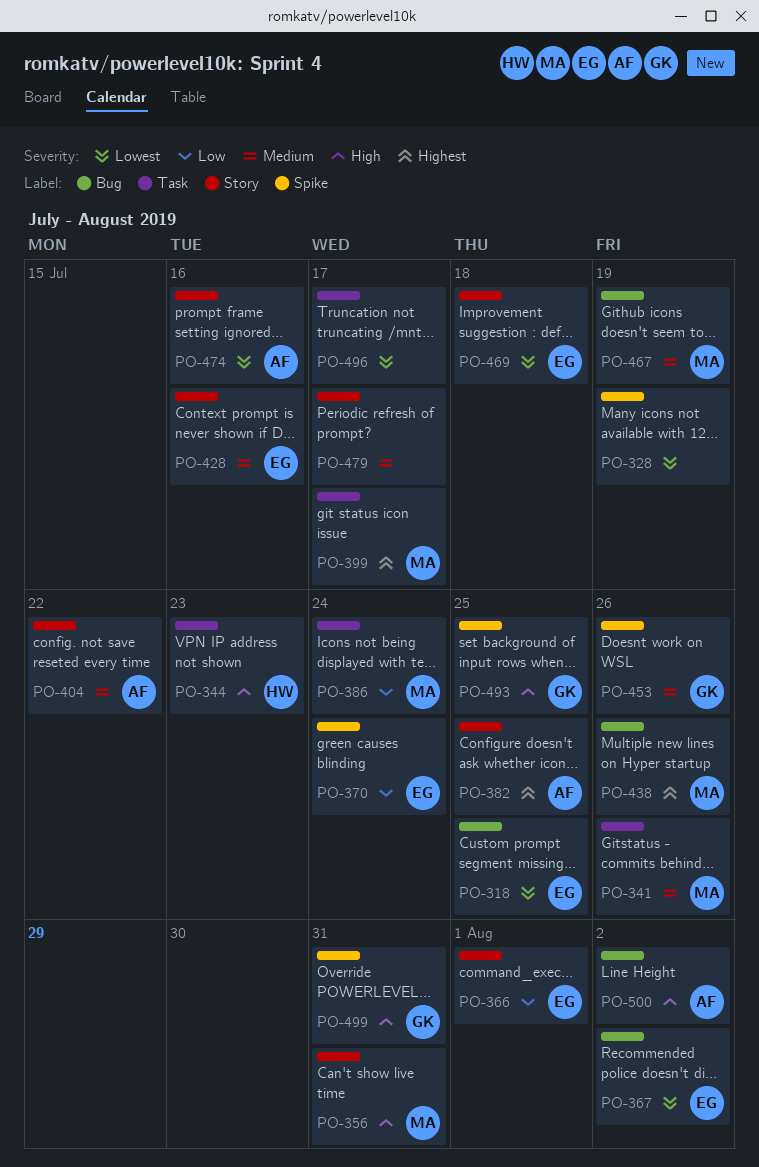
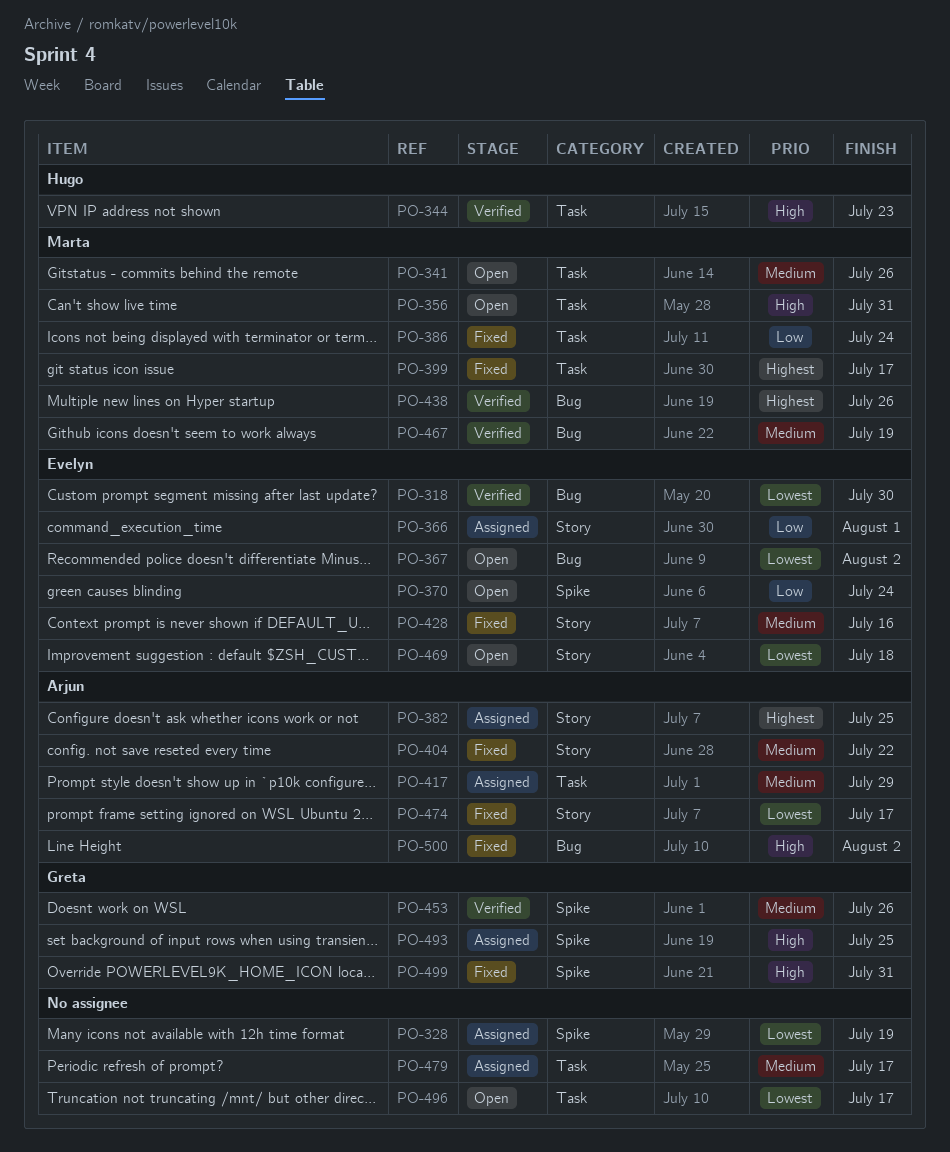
PO-318, due: Jul 25 -> Jul 30
PO-356, label: Story -> Task
PO-417: none -> present
PO-474, due: Jul 16 -> Jul 17
PO-479, label: Story -> Task

